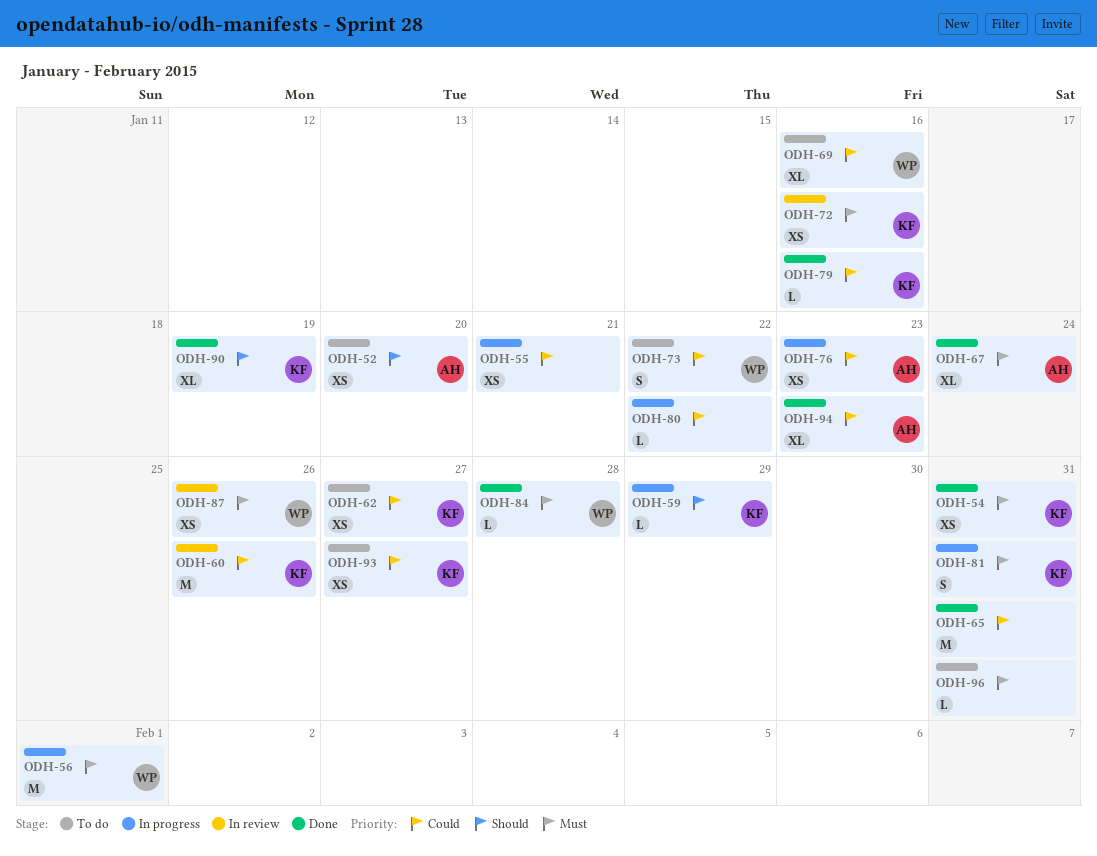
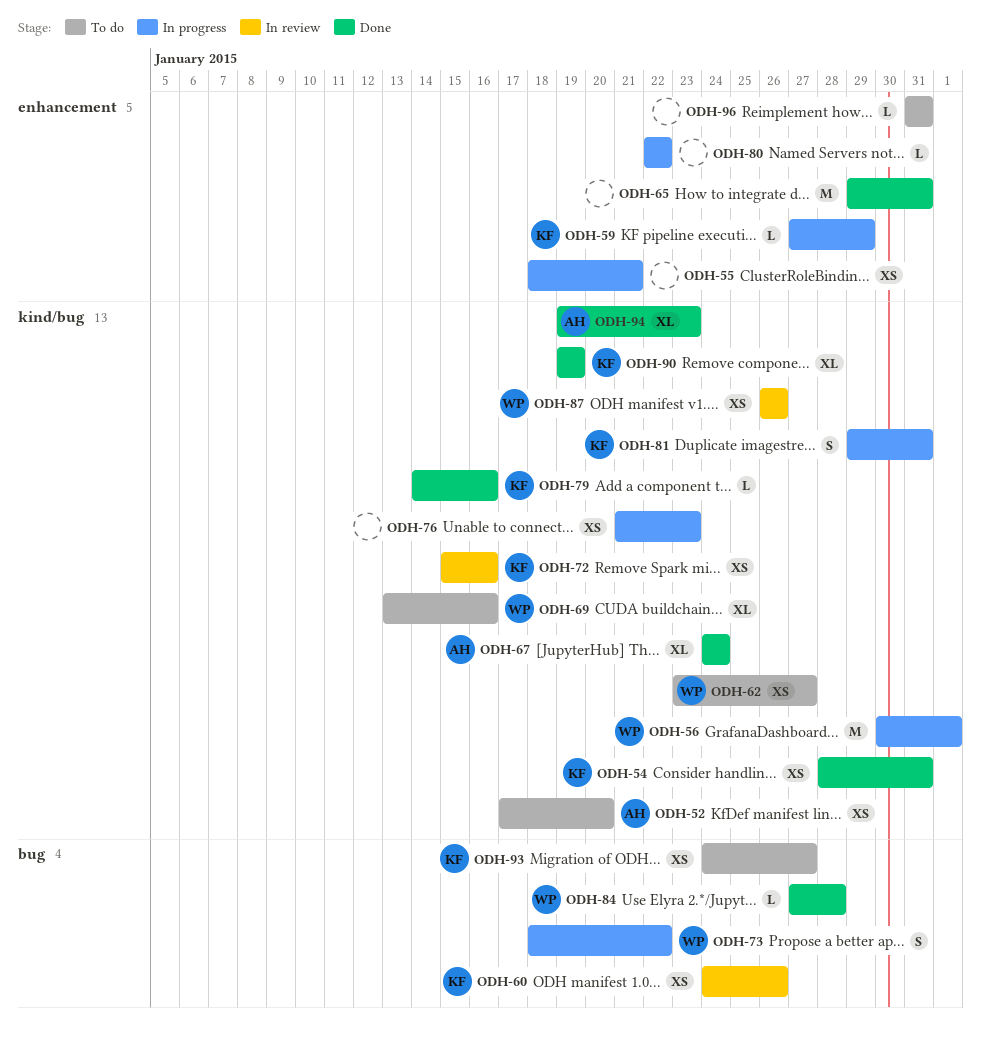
ODH-60, estimate: M -> XS
ODH-62, owner: KF -> WP
ODH-73, status: To do -> In progress
ODH-76, owner: AH -> none

